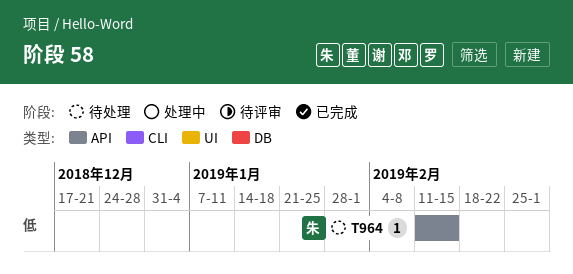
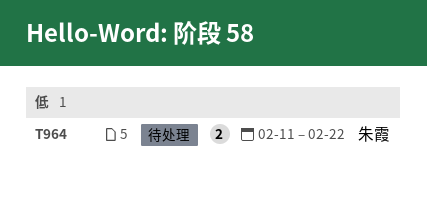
T964, estimate: 1 -> 2
T964, due: Feb 15 -> Feb 22

